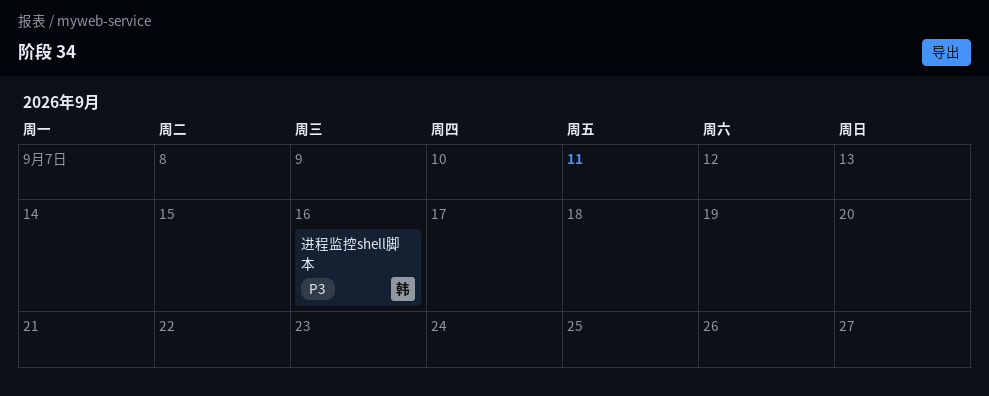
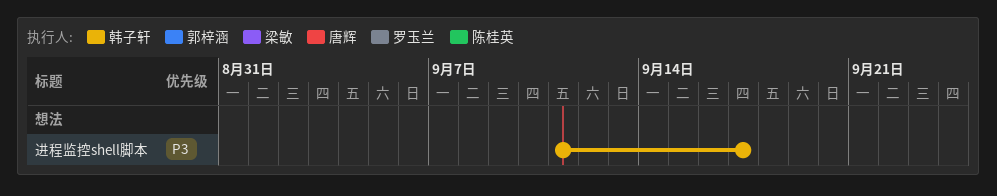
进程监控shell脚本, due: Sep 16 -> Sep 17

